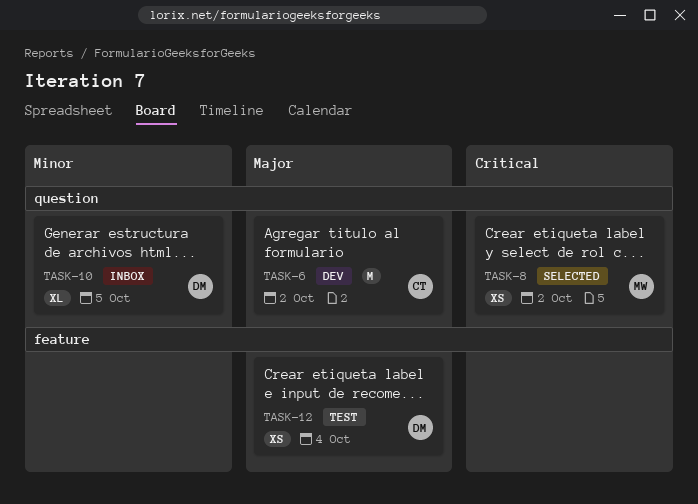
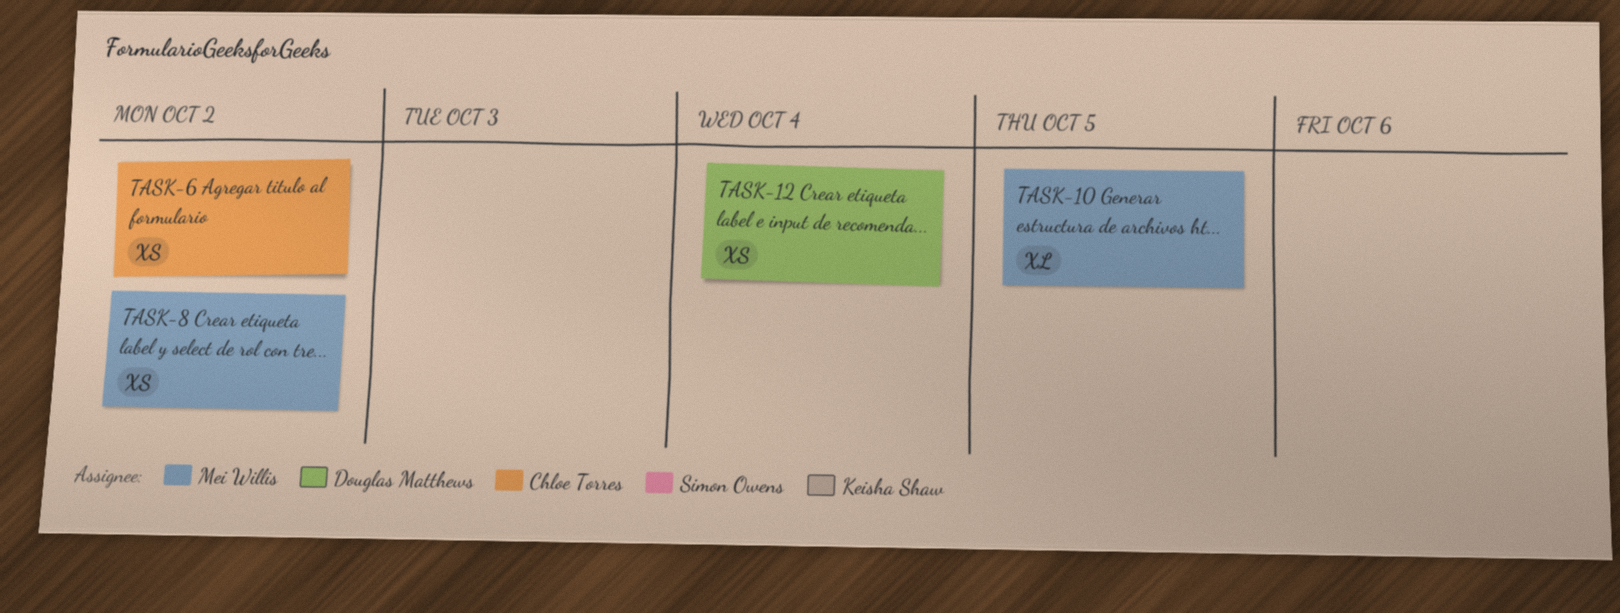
TASK-6, estimate: M -> XS
TASK-10, owner: Douglas Matthews -> Mei Willis

